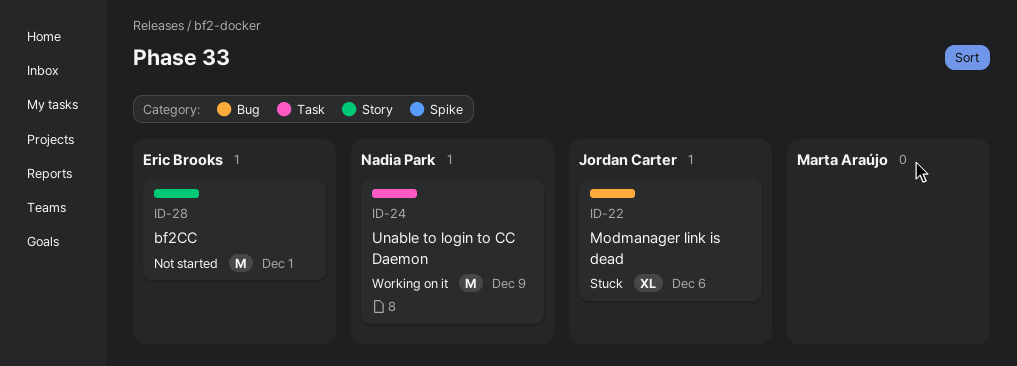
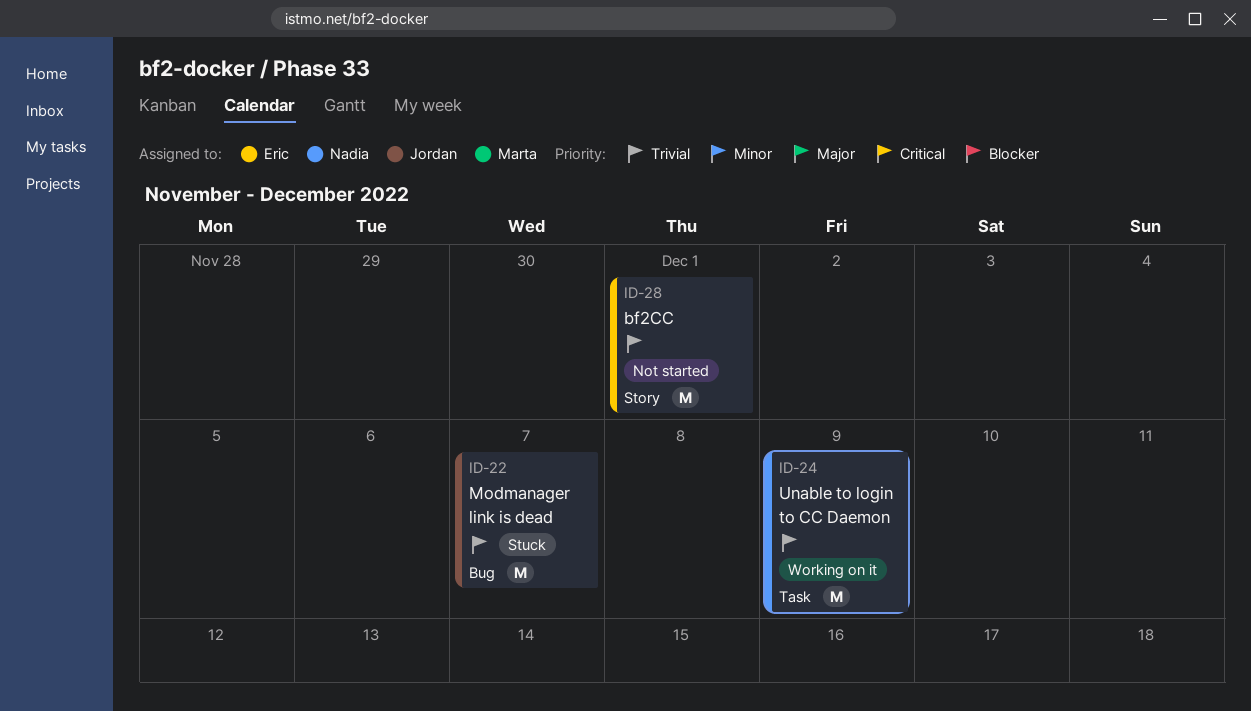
ID-22, estimate: XL -> M
ID-22, due: Dec 6 -> Dec 7

